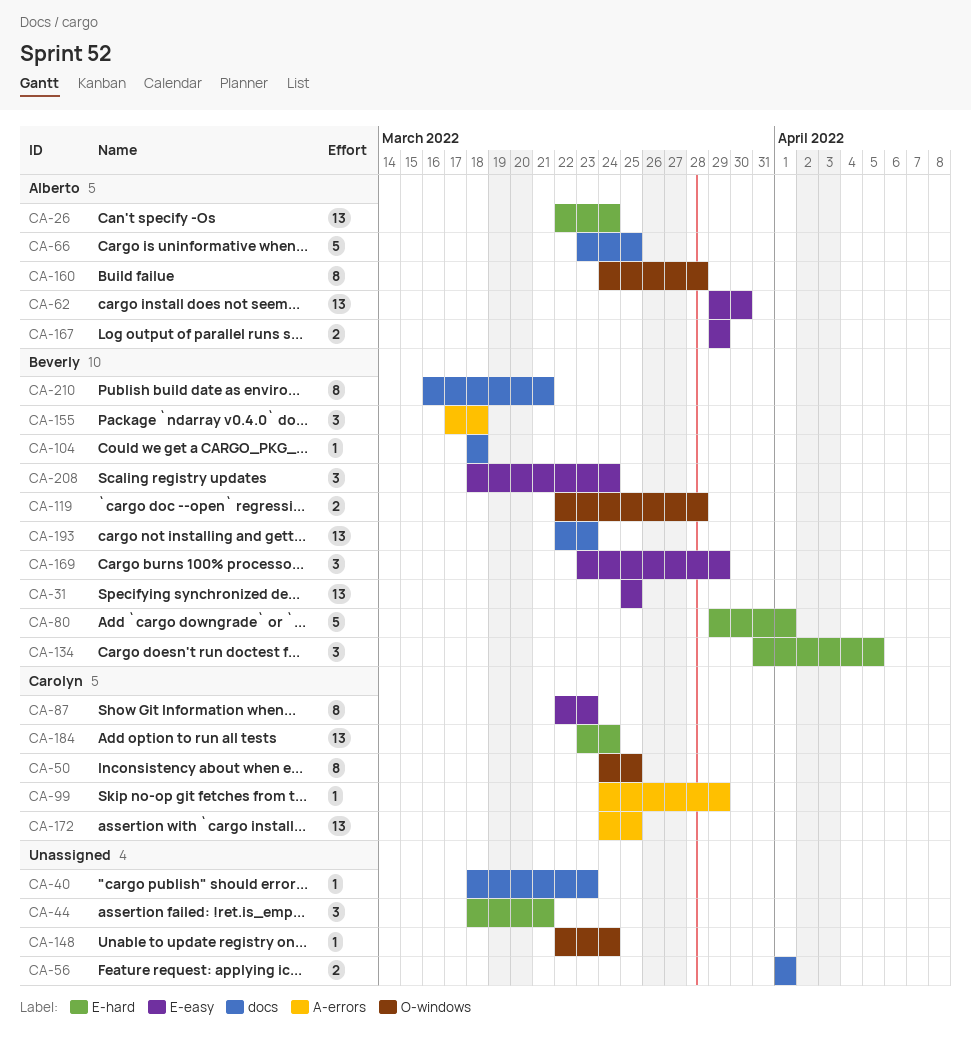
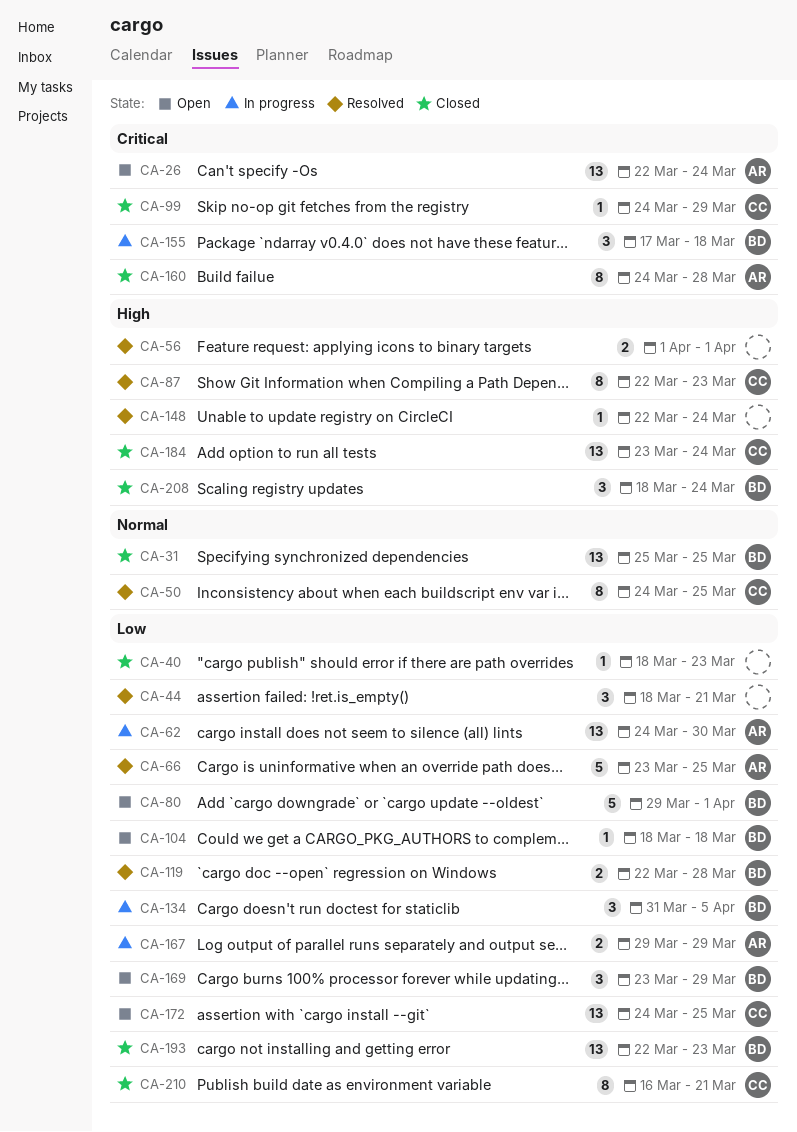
CA-62, start: Mar 29 -> Mar 24
CA-210, owner: Beverly -> Carolyn

